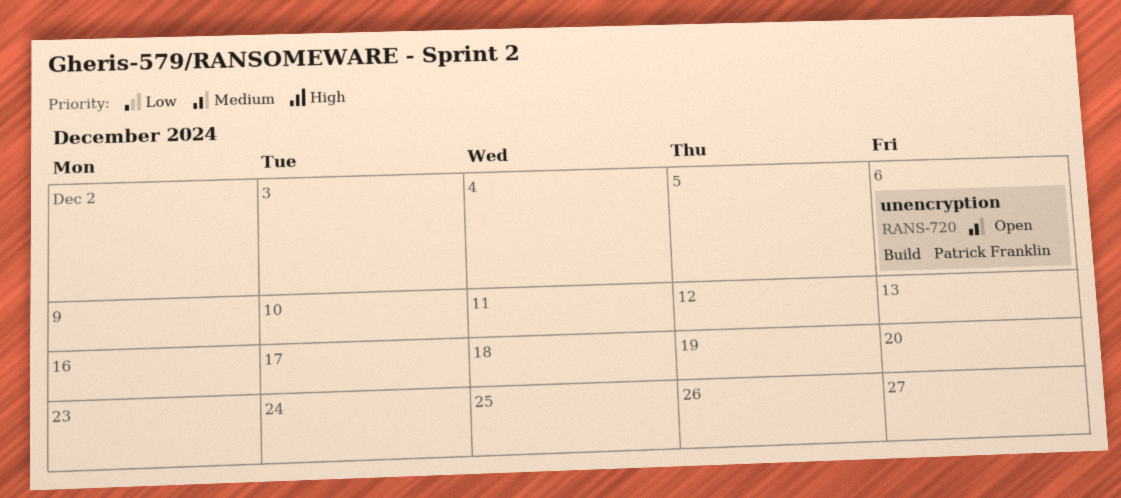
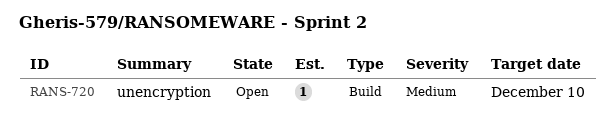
RANS-720, due: Dec 6 -> Dec 10

